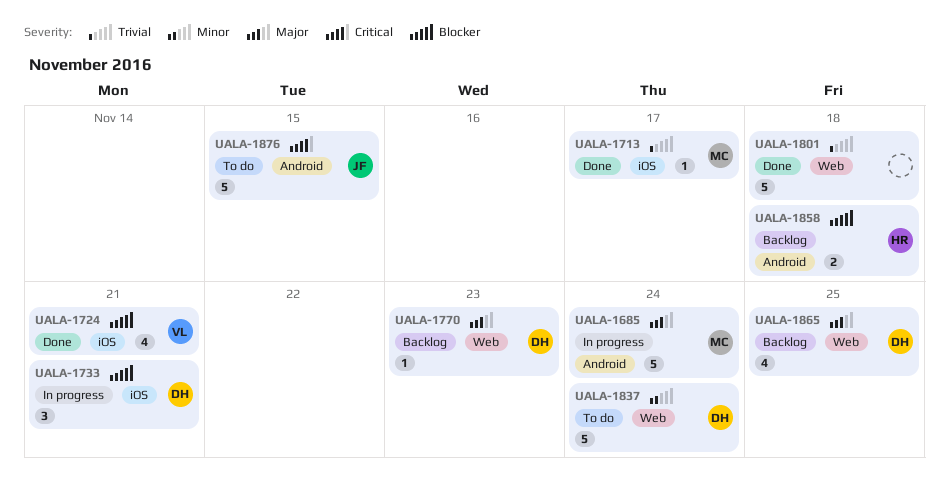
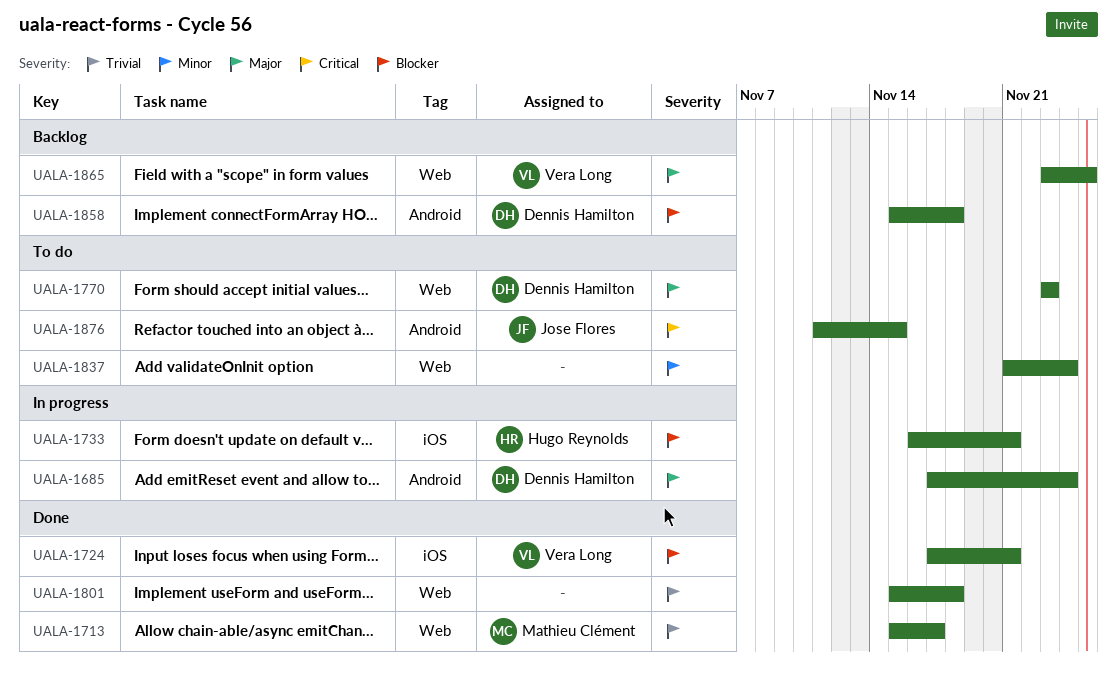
UALA-1685, owner: Mathieu Clément -> Dennis Hamilton
UALA-1713, label: iOS -> Web
UALA-1733, owner: Dennis Hamilton -> Hugo Reynolds
UALA-1770, status: Backlog -> To do
UALA-1837, owner: Dennis Hamilton -> none
UALA-1858, owner: Hugo Reynolds -> Dennis Hamilton
UALA-1865, owner: Dennis Hamilton -> Vera Long

